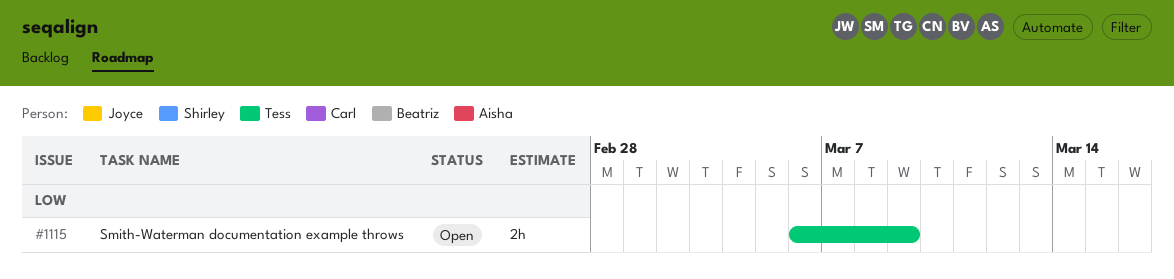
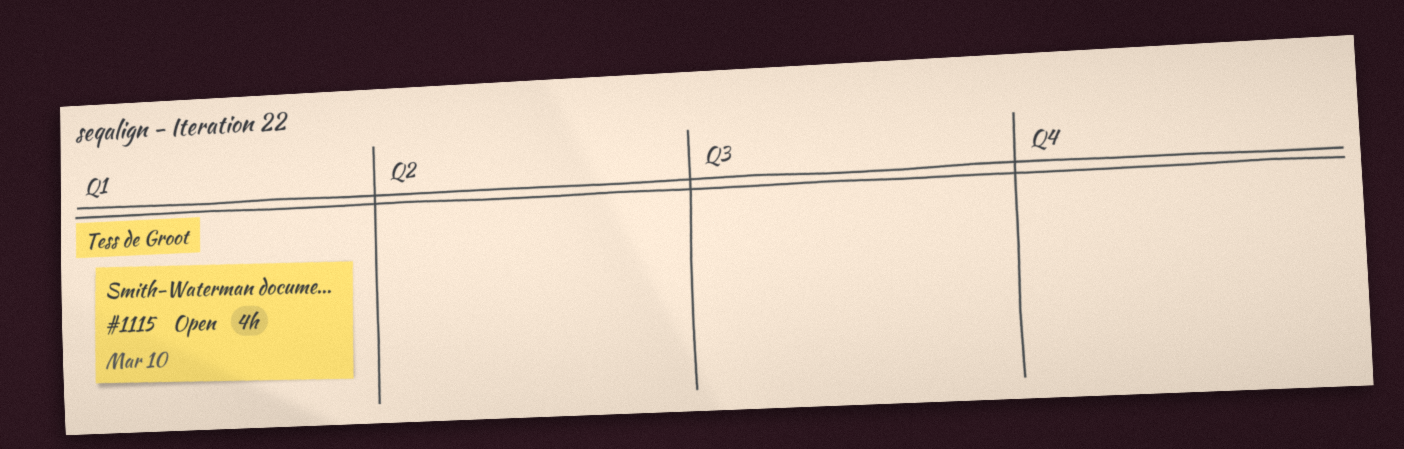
#1115, estimate: 2h -> 4h
#1115, due: Mar 9 -> Mar 10

